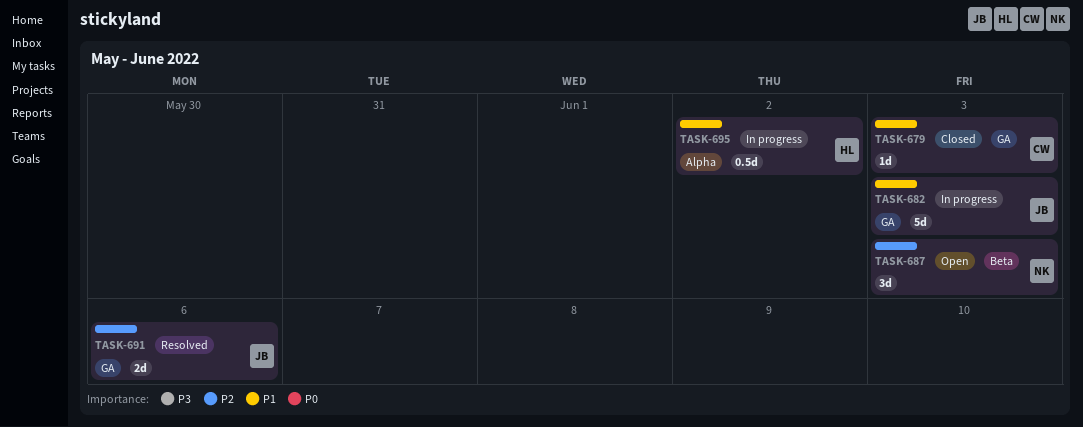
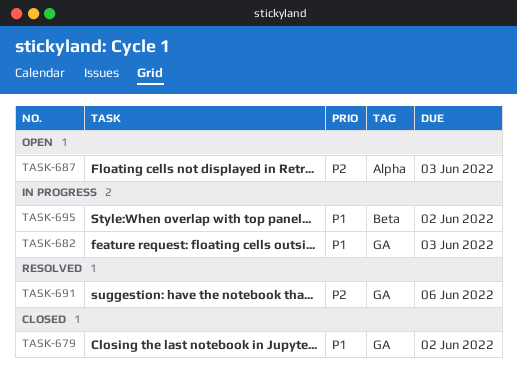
TASK-679, due: Jun 3 -> Jun 2
TASK-687, label: Beta -> Alpha
TASK-695, label: Alpha -> Beta

